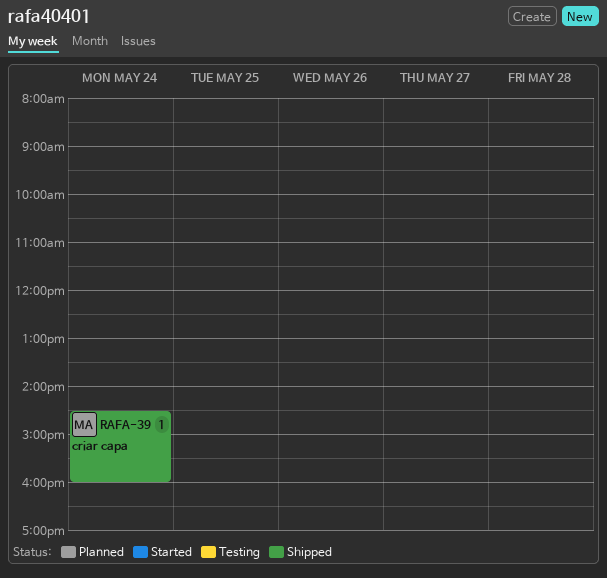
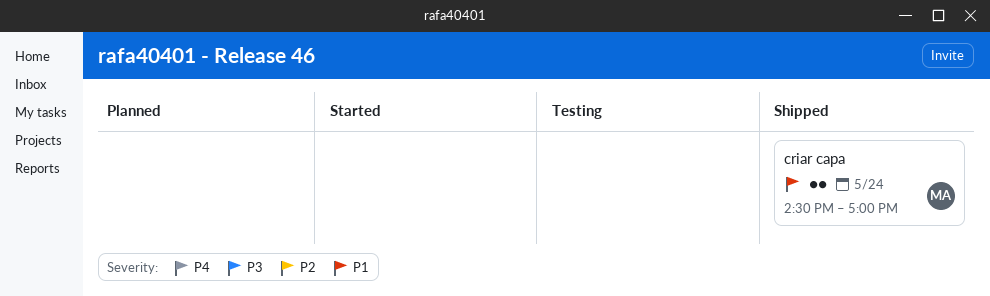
criar capa, estimate: 1 -> 2
criar capa, ends: 16:00 -> 17:00

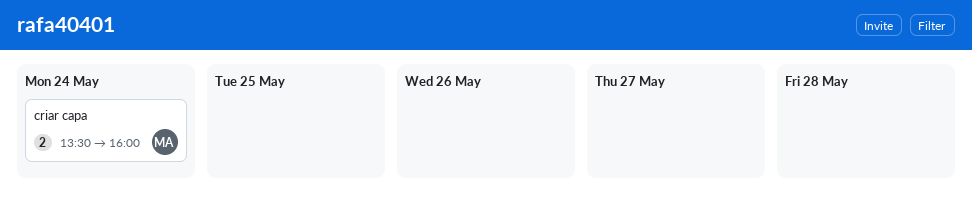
criar capa, begins: 14:30 -> 13:30
criar capa, ends: 17:00 -> 16:00

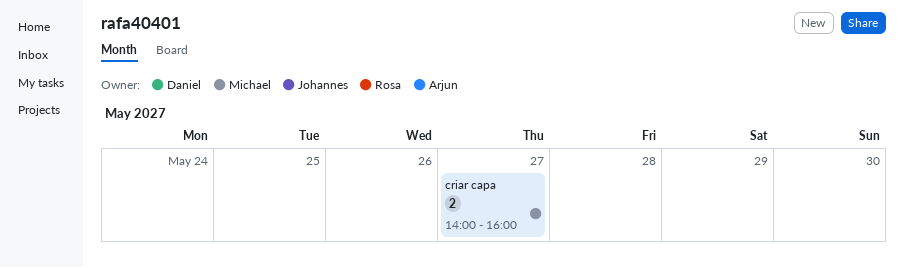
criar capa, day: May 24 -> May 27
criar capa, begins: 13:30 -> 14:00

